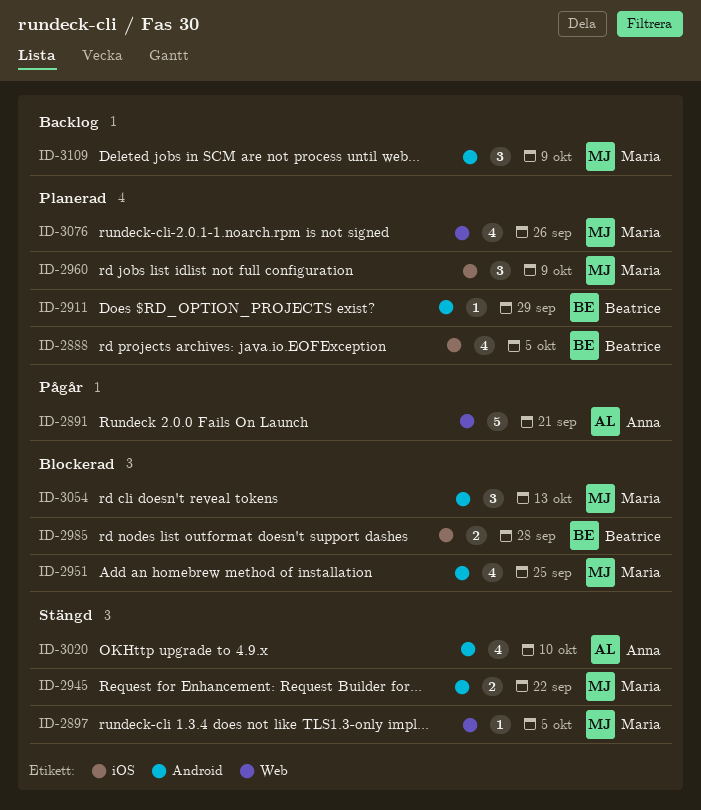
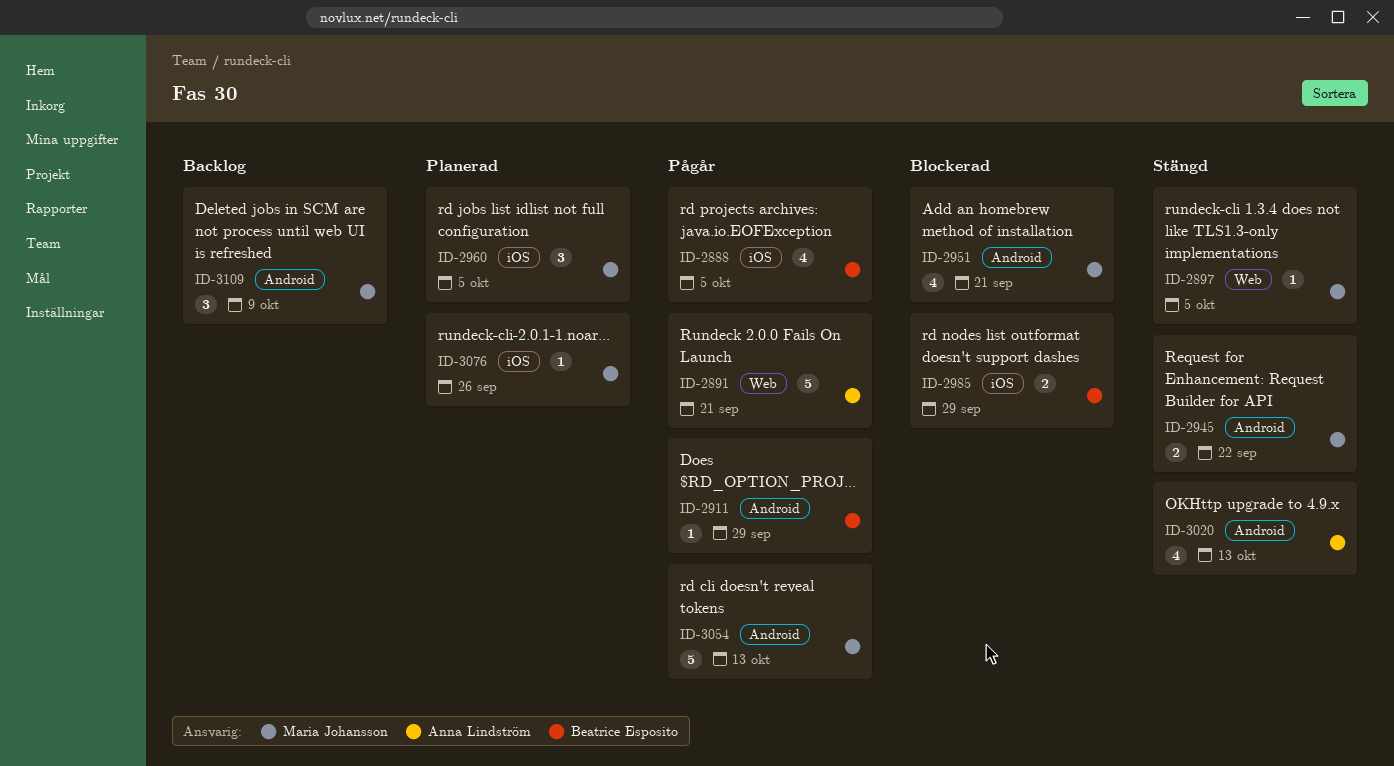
ID-2888, status: Planerad -> Pågår
ID-2911, status: Planerad -> Pågår
ID-2951, due: Sep 25 -> Sep 21
ID-2960, due: Oct 9 -> Oct 5
ID-2985, due: Sep 28 -> Sep 29
ID-3020, due: Oct 10 -> Oct 13
ID-3054, status: Blockerad -> Pågår
ID-3054, estimate: 3 -> 5
ID-3076, label: Web -> iOS
ID-3076, estimate: 4 -> 1

